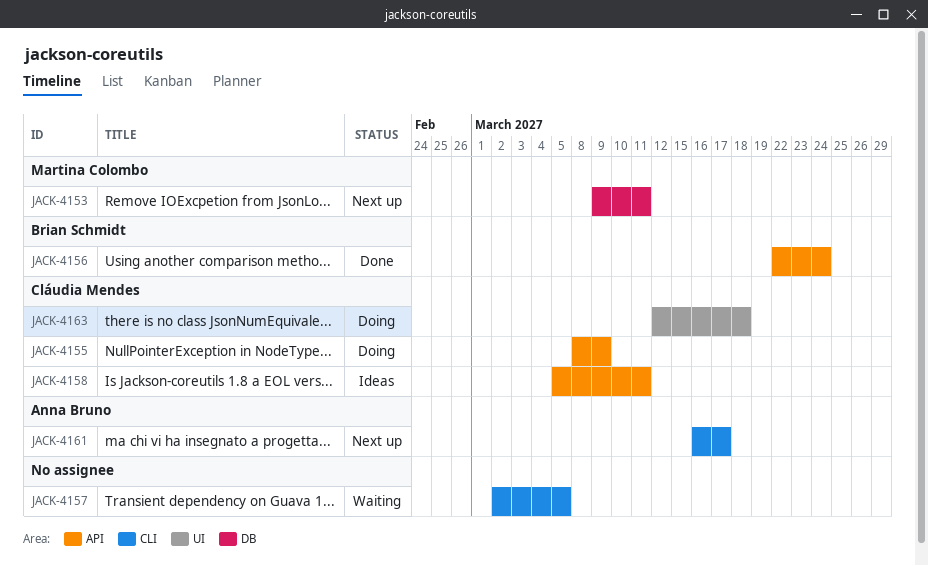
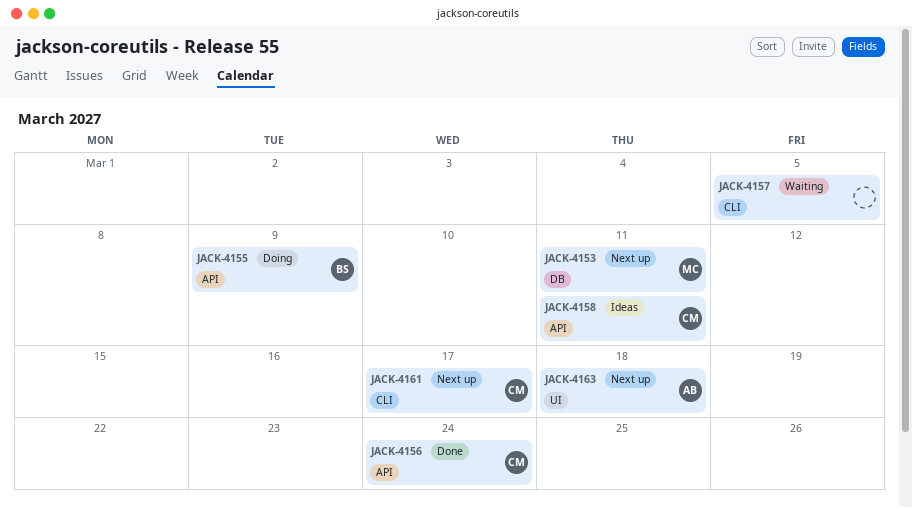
JACK-4155, owner: Cláudia Mendes -> Brian Schmidt
JACK-4156, owner: Brian Schmidt -> Cláudia Mendes
JACK-4161, owner: Anna Bruno -> Cláudia Mendes
JACK-4163, status: Doing -> Next up
JACK-4163, owner: Cláudia Mendes -> Anna Bruno

